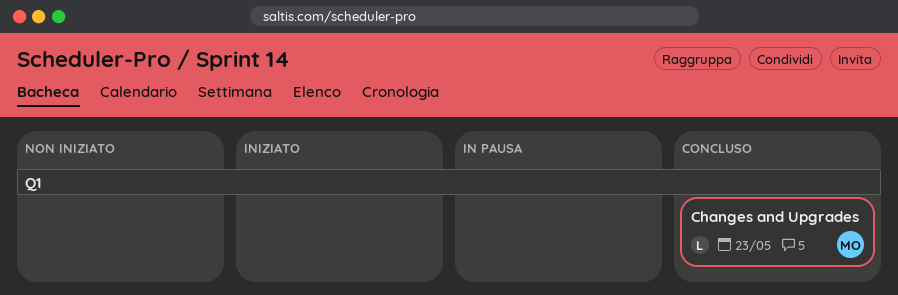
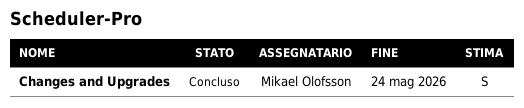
Changes and Upgrades, estimate: L -> S
Changes and Upgrades, due: May 23 -> May 24

